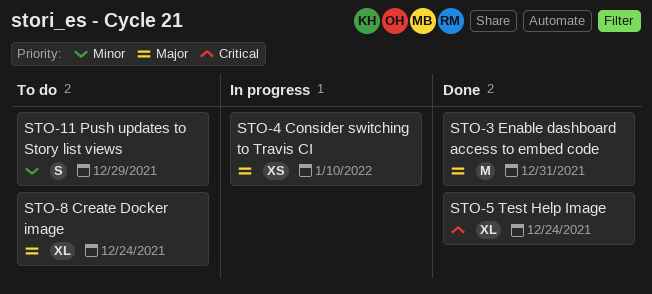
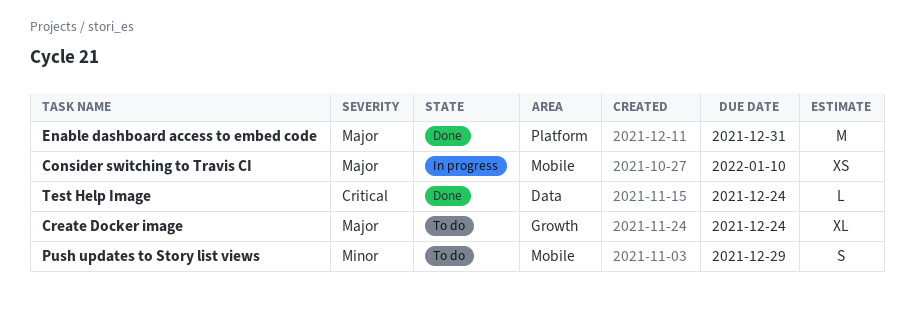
Test Help Image, estimate: XL -> L

